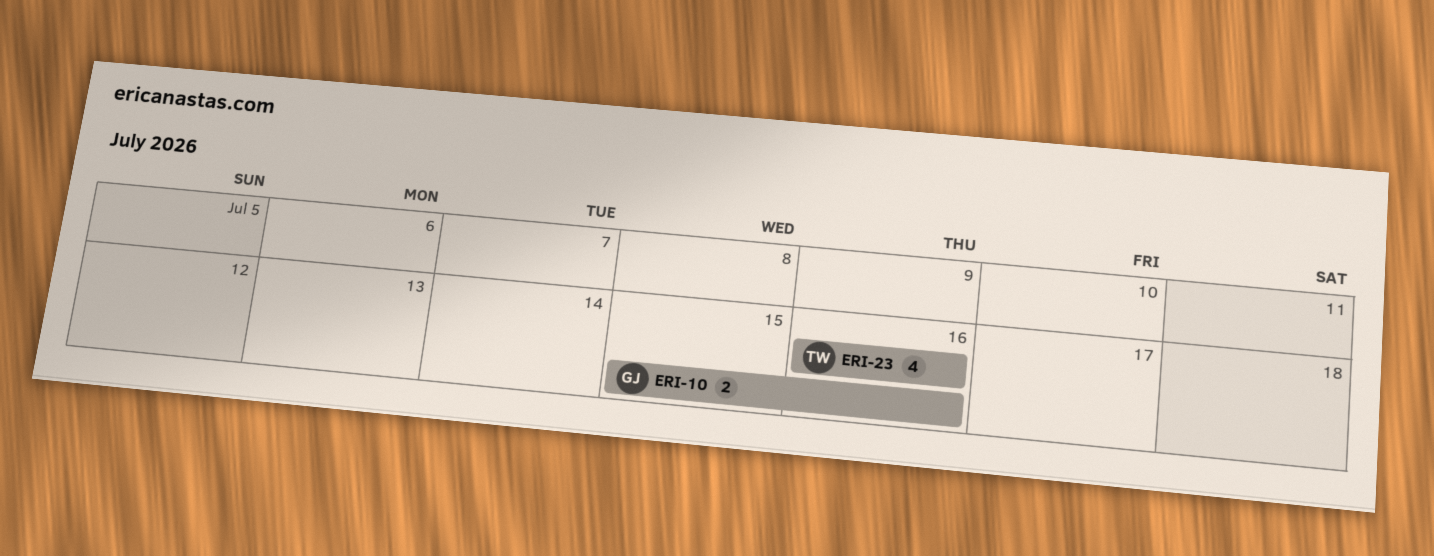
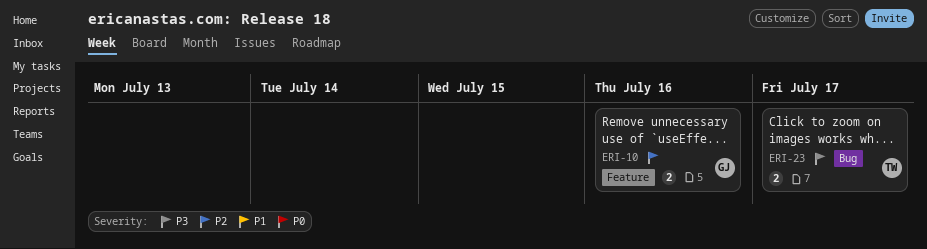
ERI-23, estimate: 4 -> 2
ERI-23, due: Jul 16 -> Jul 17

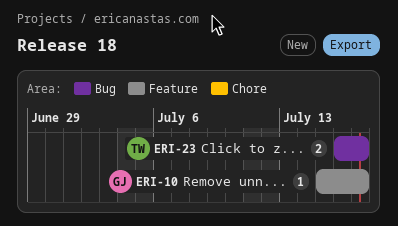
ERI-10, estimate: 2 -> 1
ERI-10, due: Jul 16 -> Jul 17

